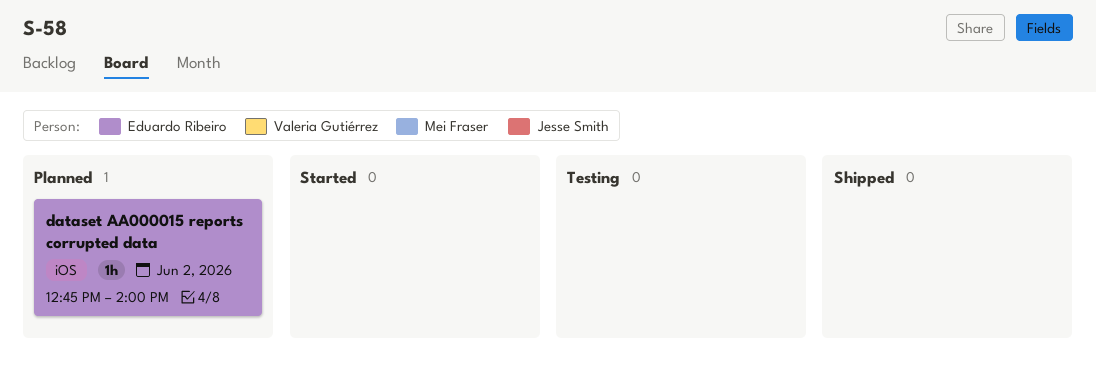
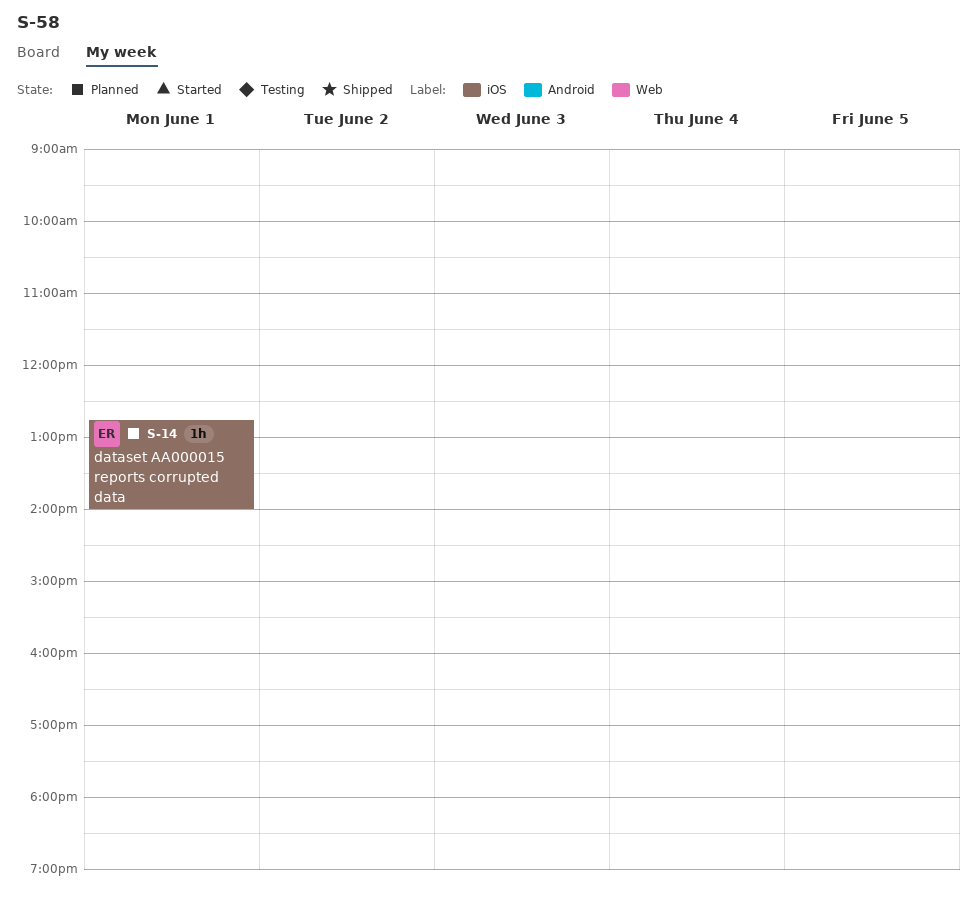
dataset AA000015 reports corrupted data, day: Jun 2 -> Jun 1

